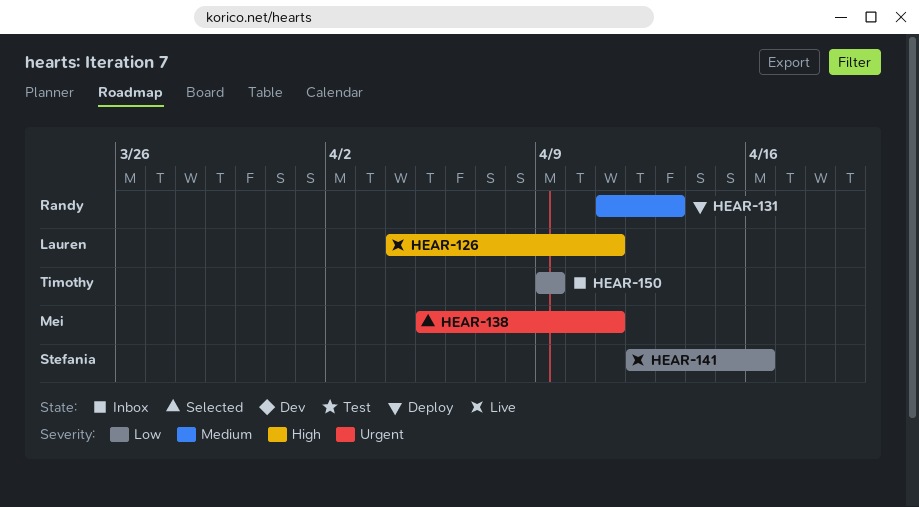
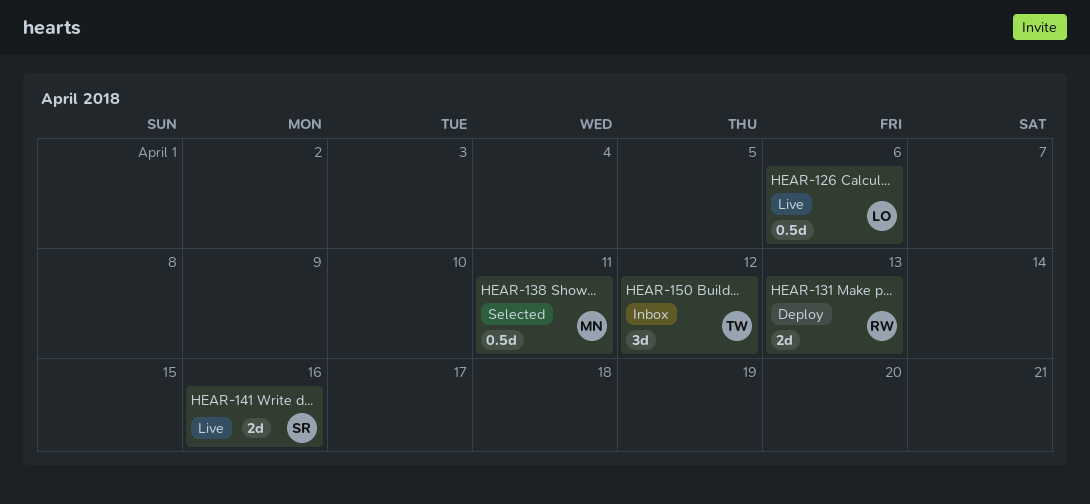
HEAR-126, due: Apr 11 -> Apr 6
HEAR-150, due: Apr 9 -> Apr 12

